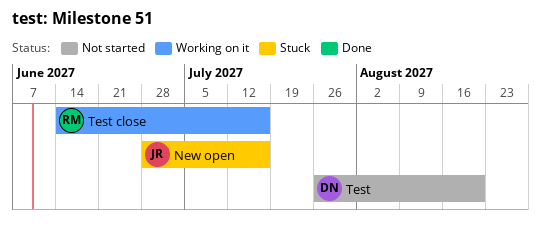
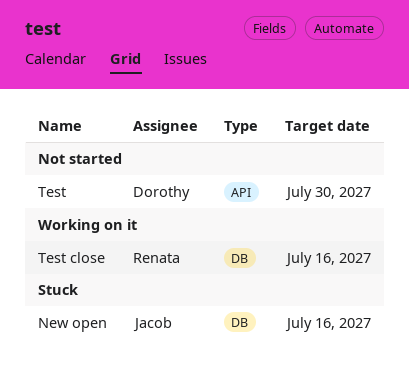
Test, due: Aug 20 -> Jul 30

